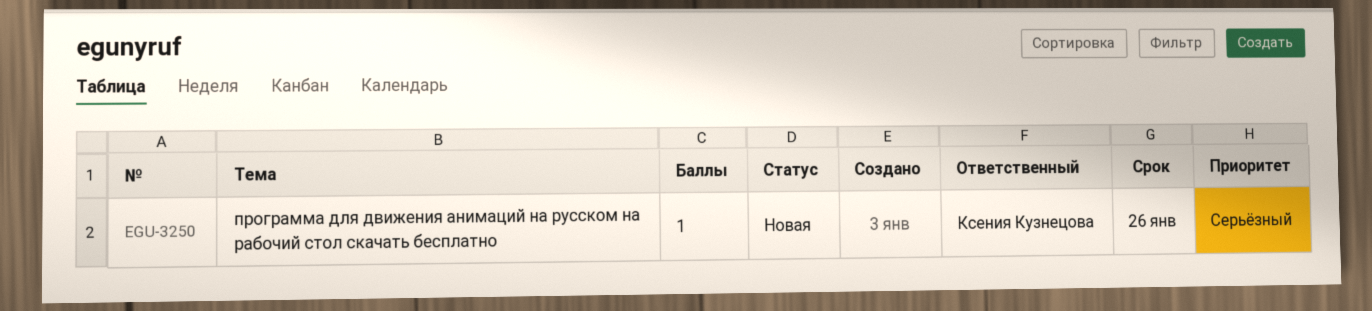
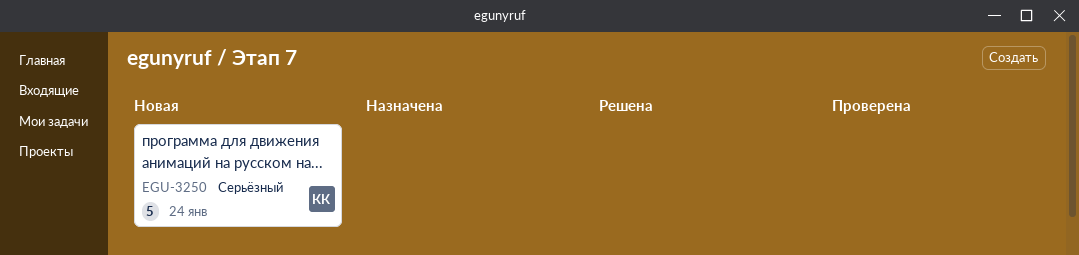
EGU-3250, estimate: 1 -> 5
EGU-3250, due: Jan 26 -> Jan 24

